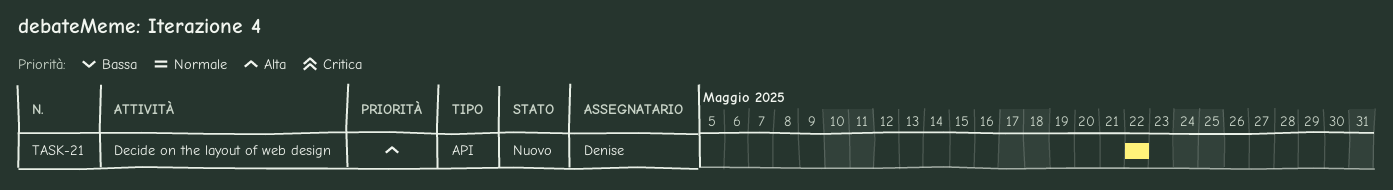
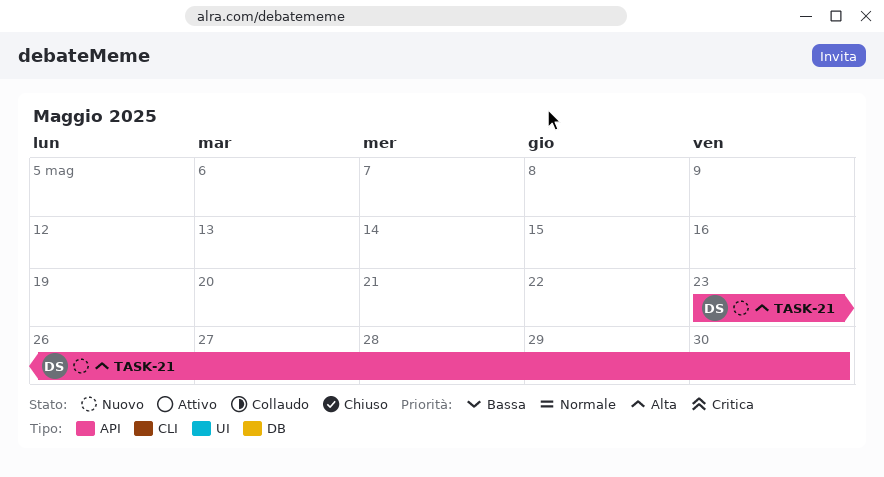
TASK-21, start: May 22 -> May 23
TASK-21, due: May 22 -> May 30

